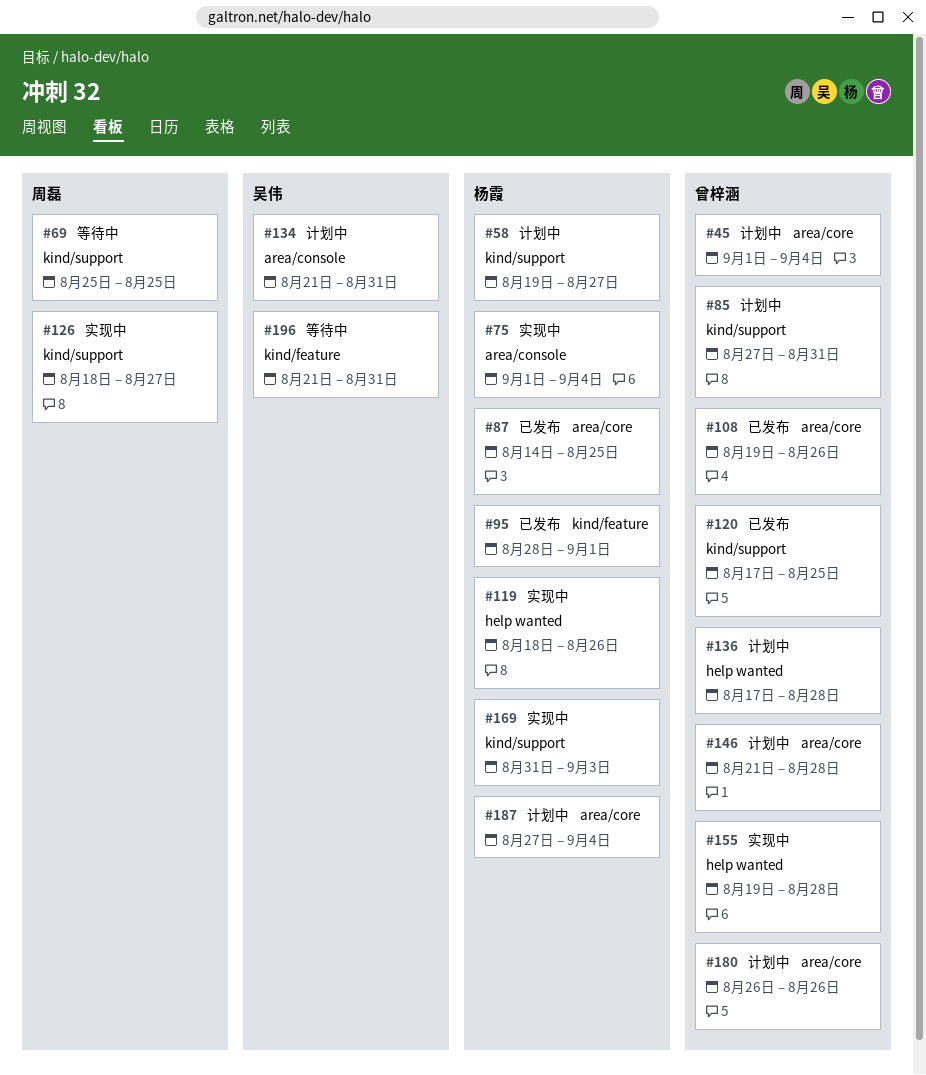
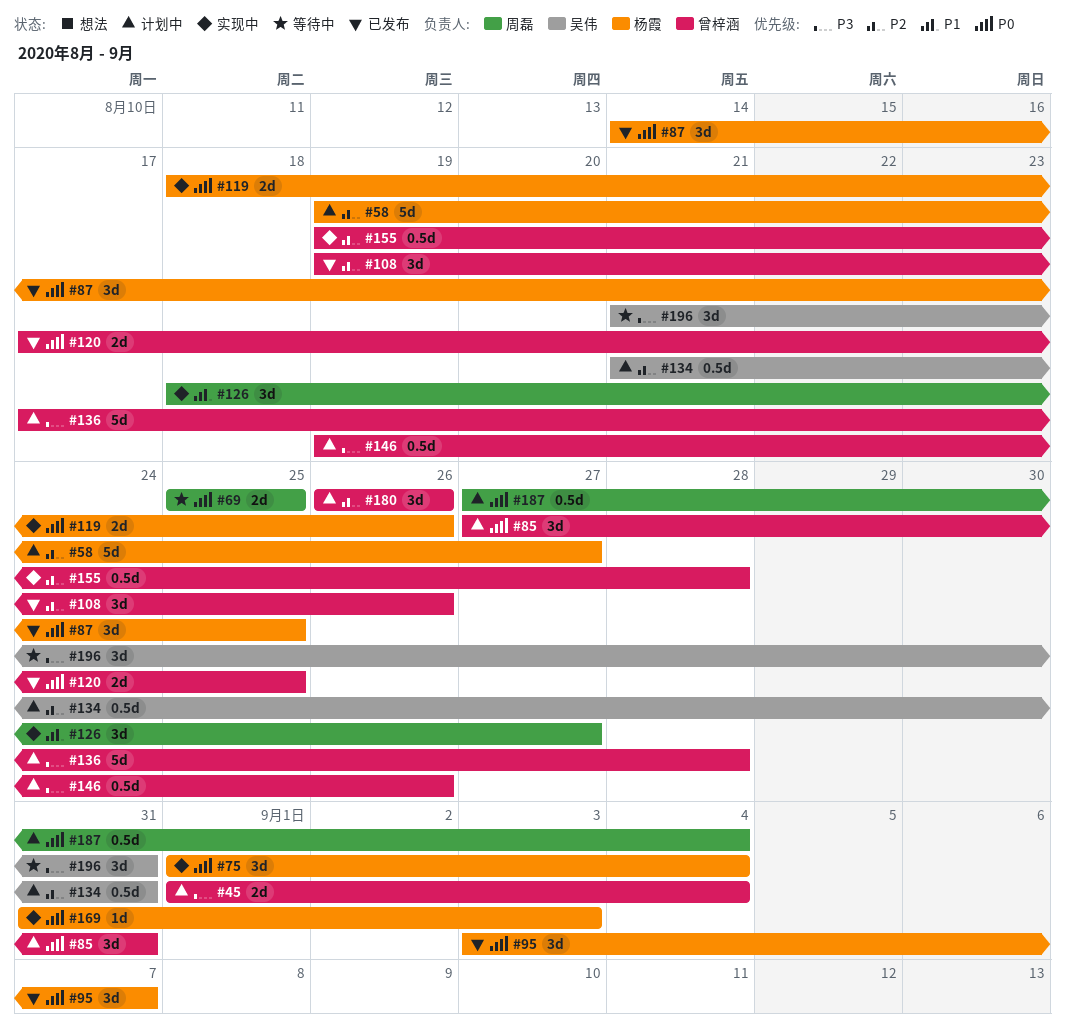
#95, start: Aug 28 -> Sep 3
#95, due: Sep 1 -> Sep 7
#146, start: Aug 21 -> Aug 19
#146, due: Aug 28 -> Aug 26
#187, owner: 杨霞 -> 周磊

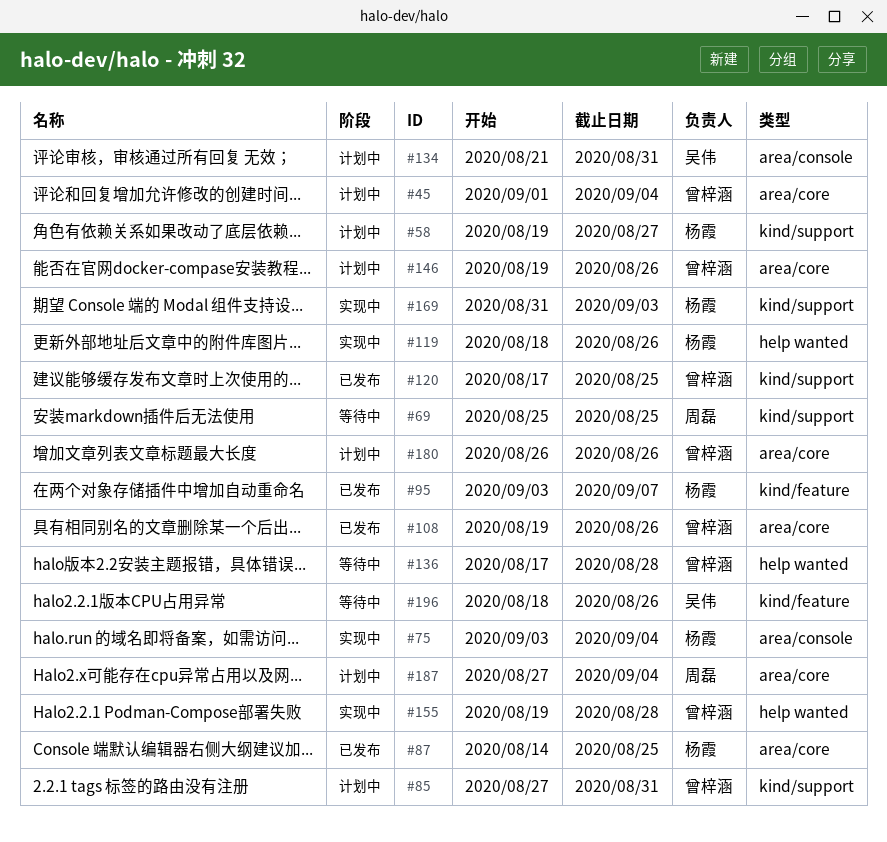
#75, start: Sep 1 -> Sep 3
#126: present -> none
#136, status: 计划中 -> 等待中
#196, start: Aug 21 -> Aug 18
#196, due: Aug 31 -> Aug 26

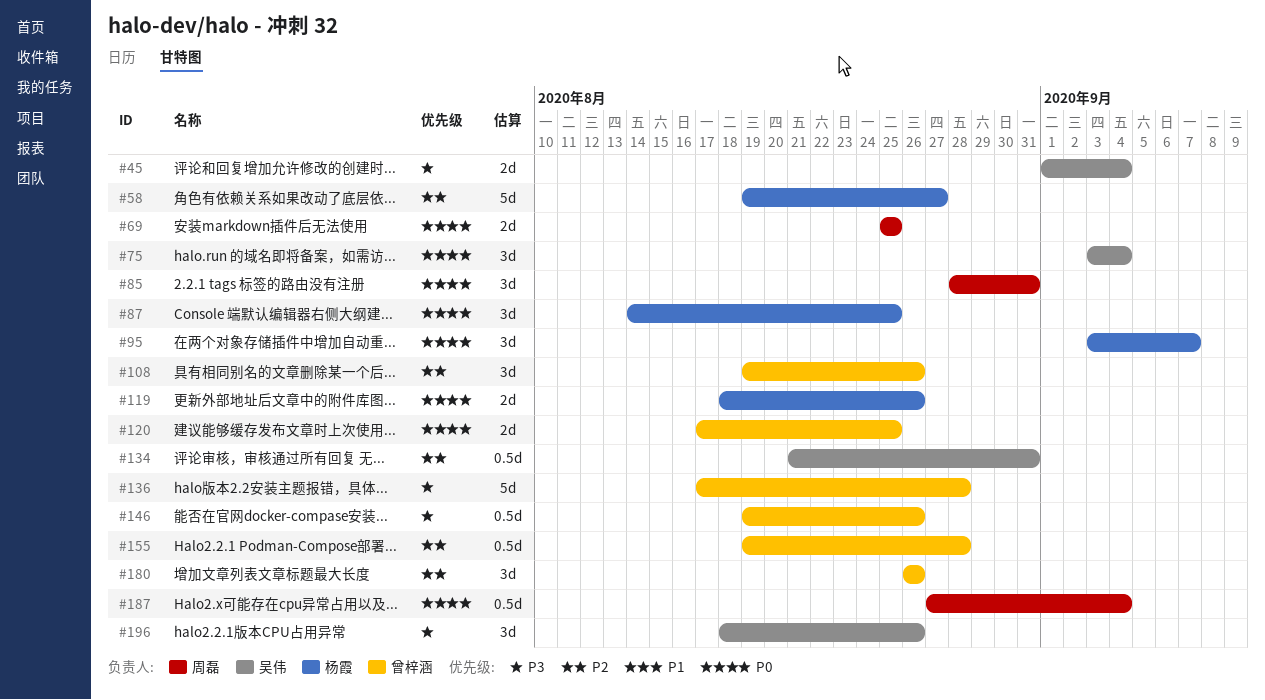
#45, owner: 曾梓涵 -> 吴伟
#75, owner: 杨霞 -> 吴伟
#85, owner: 曾梓涵 -> 周磊
#85, start: Aug 27 -> Aug 28
#169: present -> none

